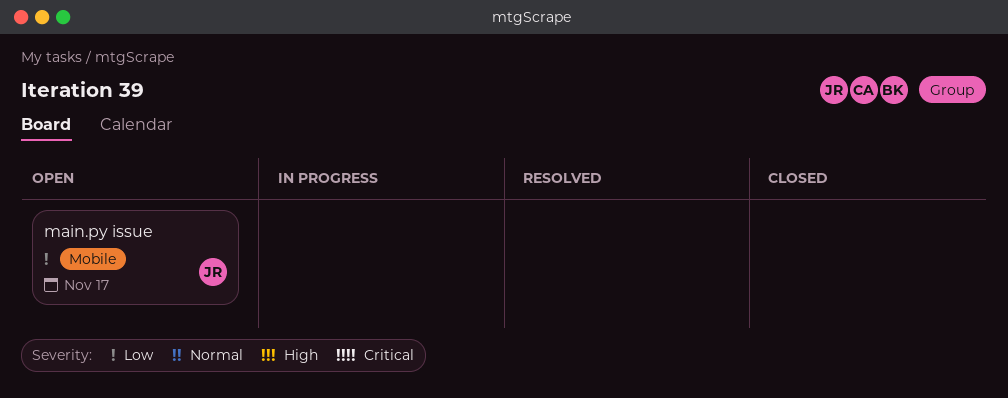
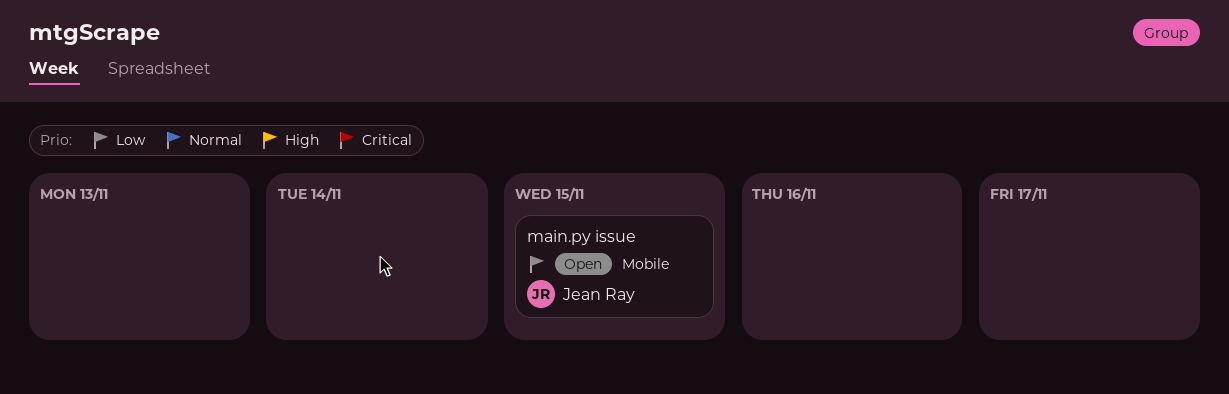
main.py issue, due: Nov 17 -> Nov 15

